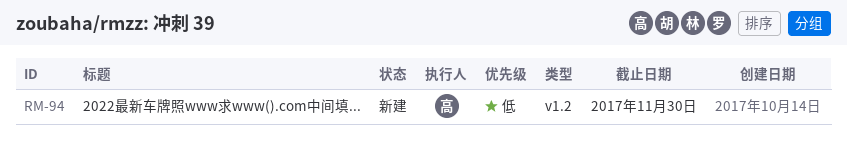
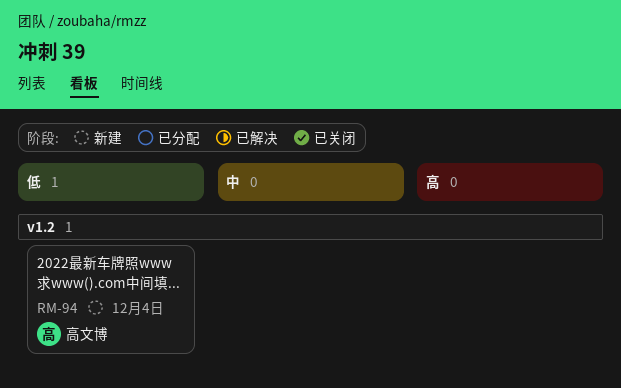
RM-94, due: Nov 30 -> Dec 4

